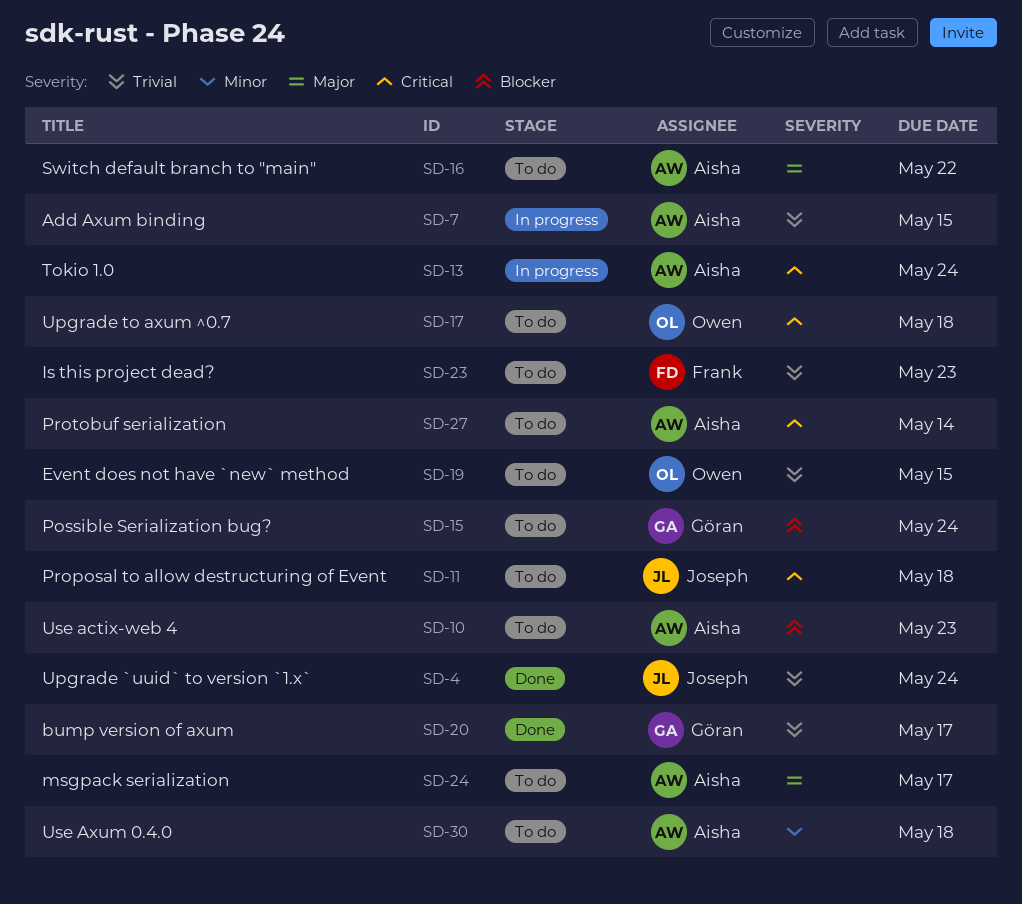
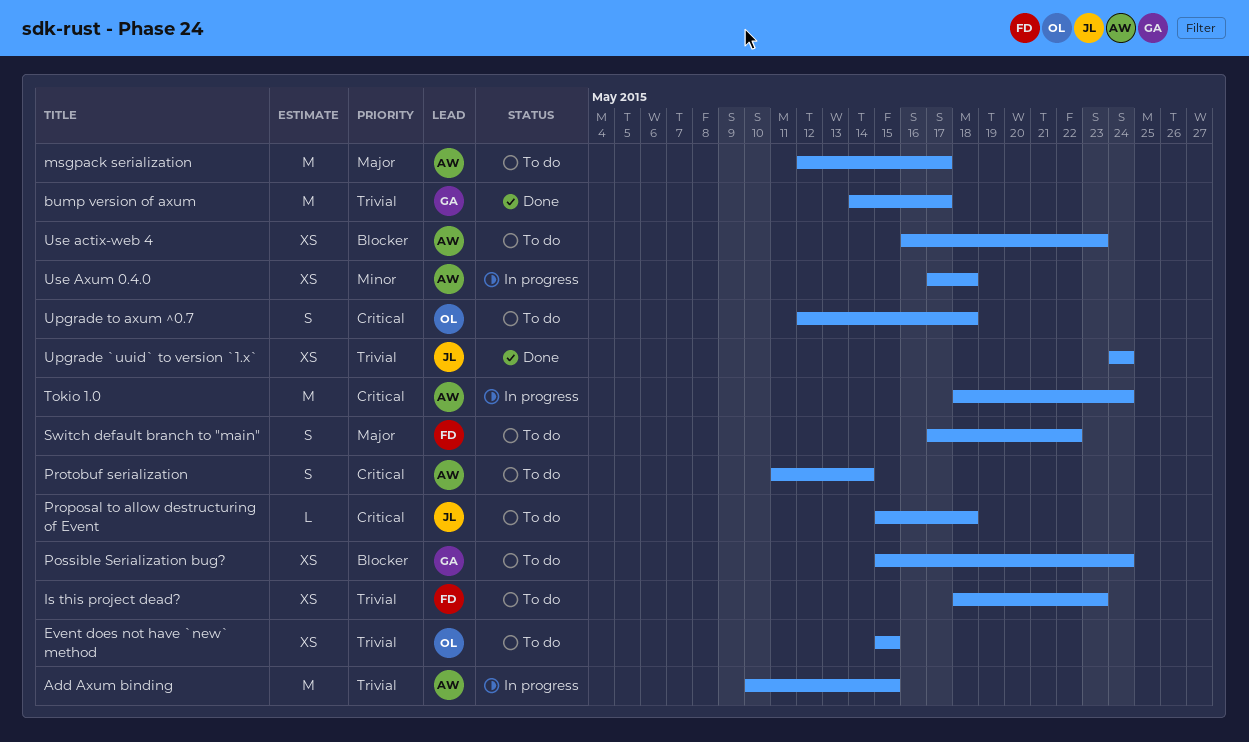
Switch default branch to "main", owner: Aisha -> Frank
Use Axum 0.4.0, status: To do -> In progress

